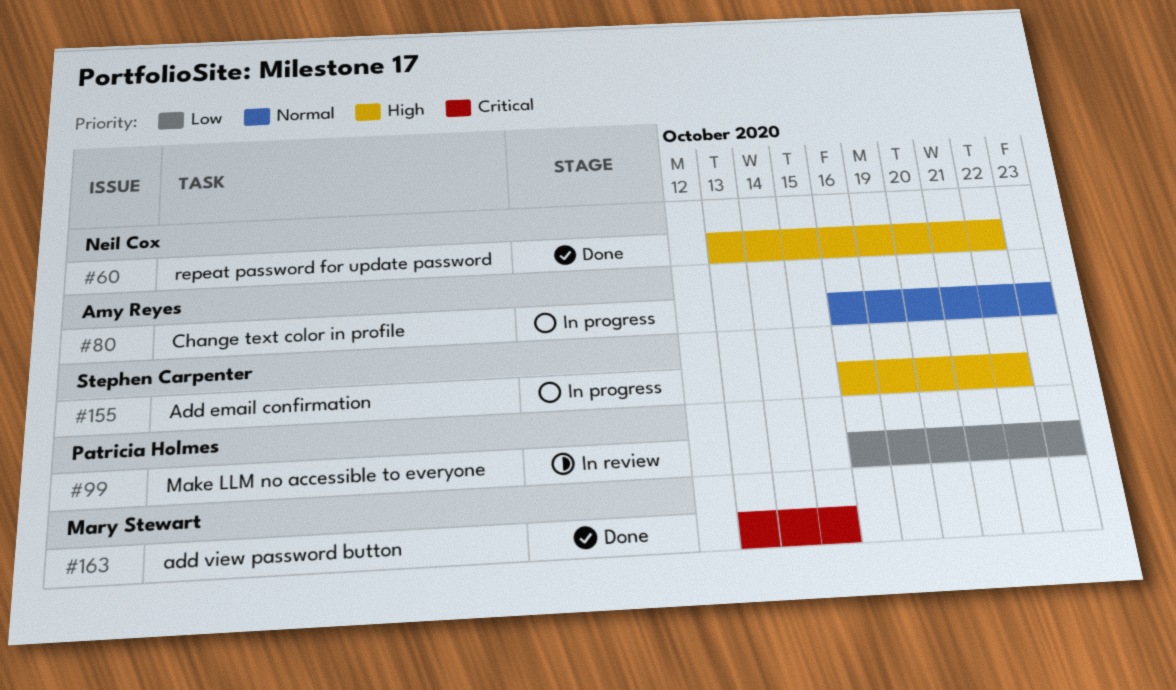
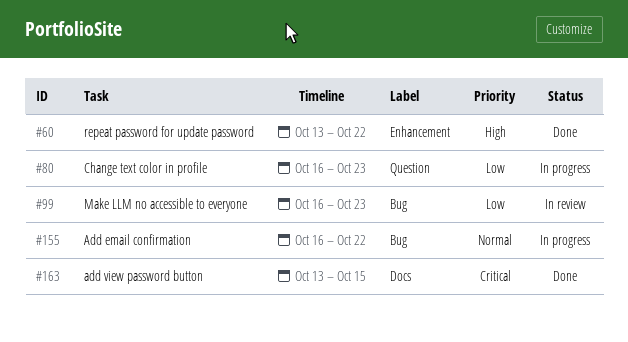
#80, priority: Normal -> Low
#155, priority: High -> Normal

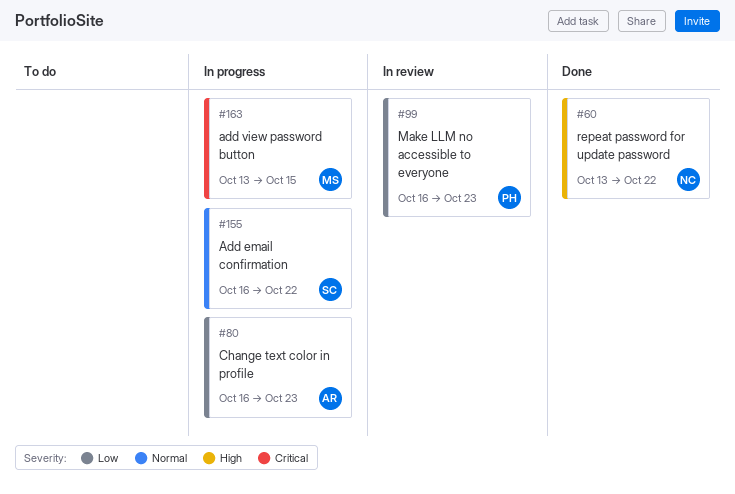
#163, status: Done -> In progress

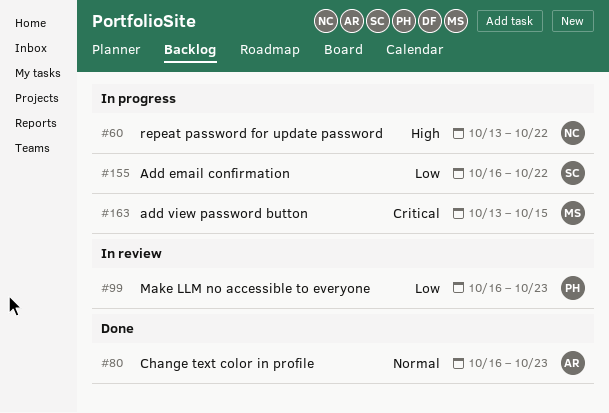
#60, status: Done -> In progress
#80, status: In progress -> Done
#80, priority: Low -> Normal
#155, priority: Normal -> Low

